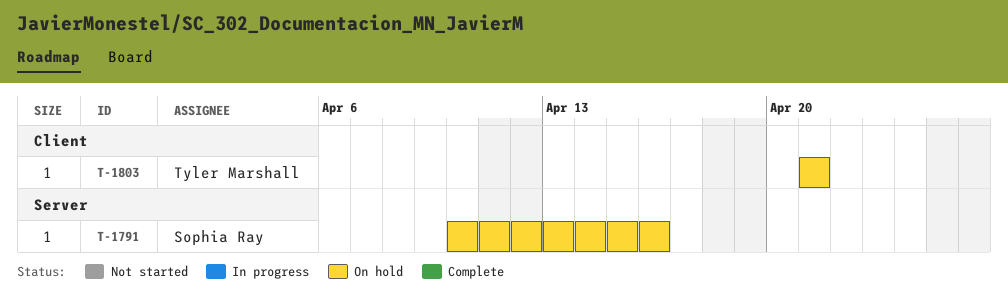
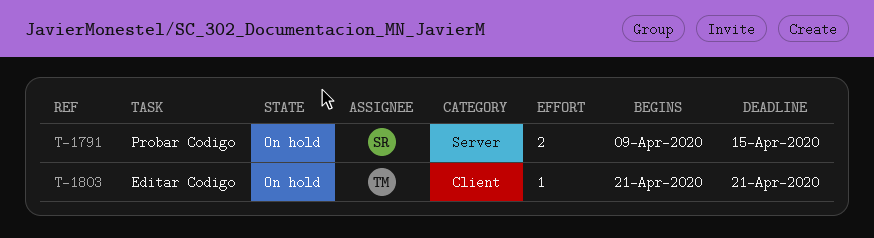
T-1791, estimate: 1 -> 2
T-1791, start: Apr 10 -> Apr 9
T-1791, due: Apr 16 -> Apr 15

